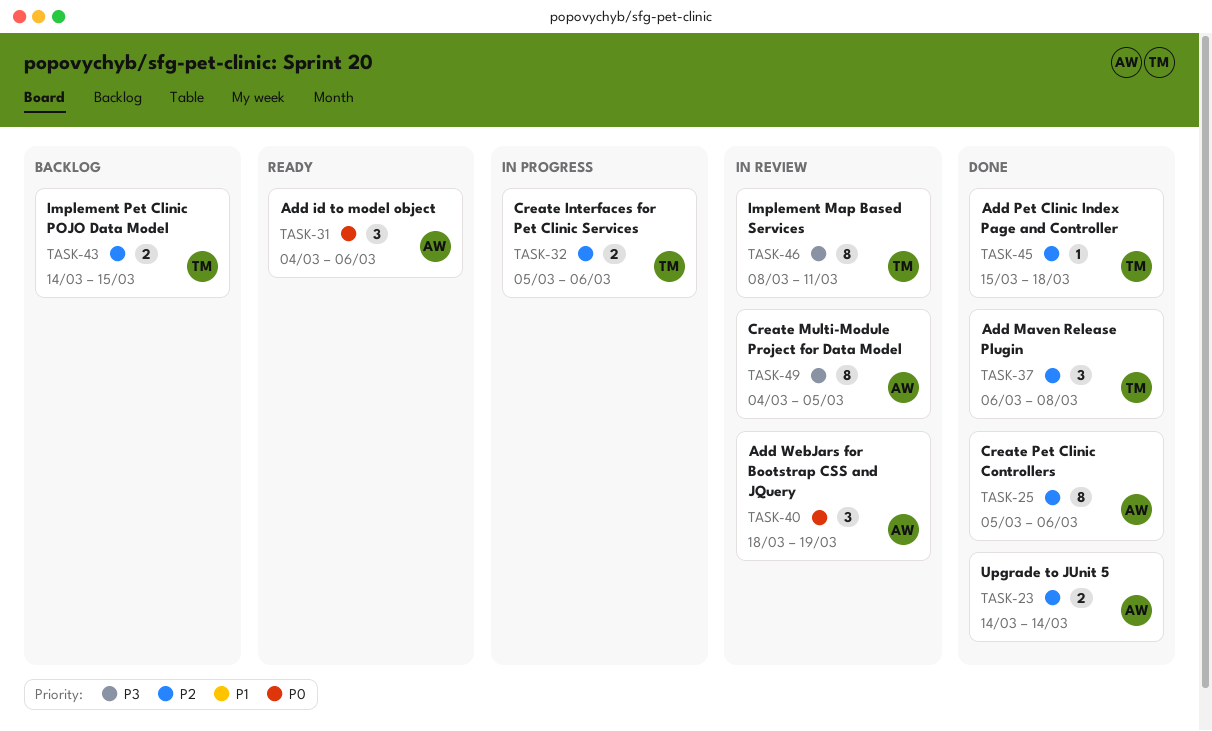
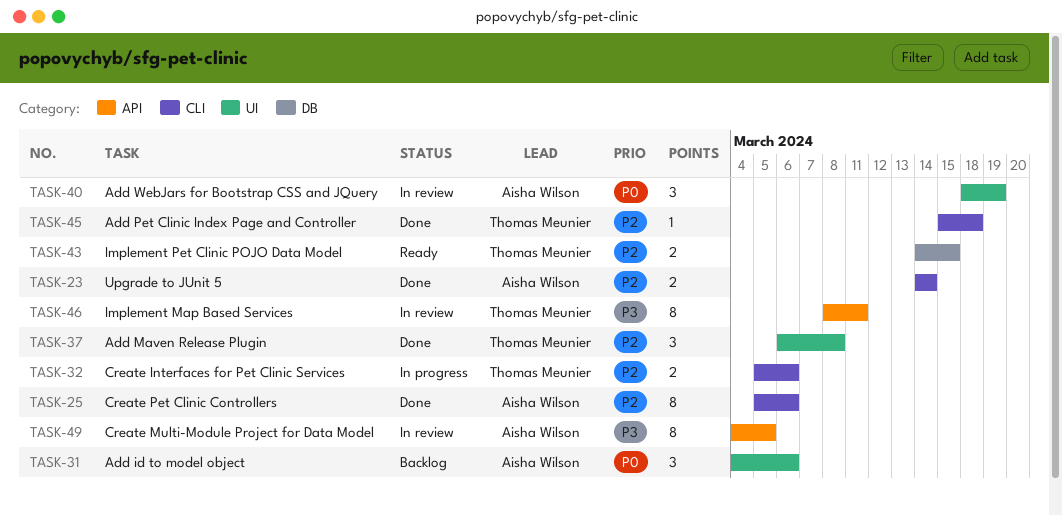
TASK-31, status: Ready -> Backlog
TASK-43, status: Backlog -> Ready

